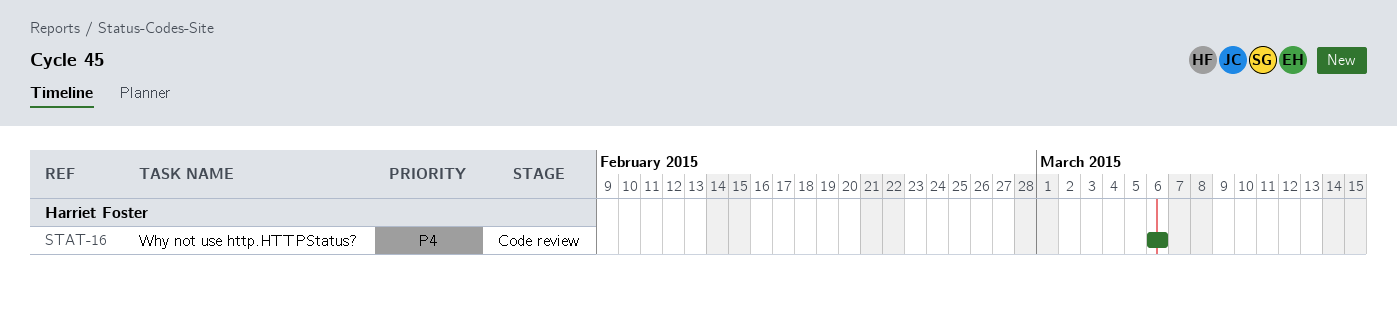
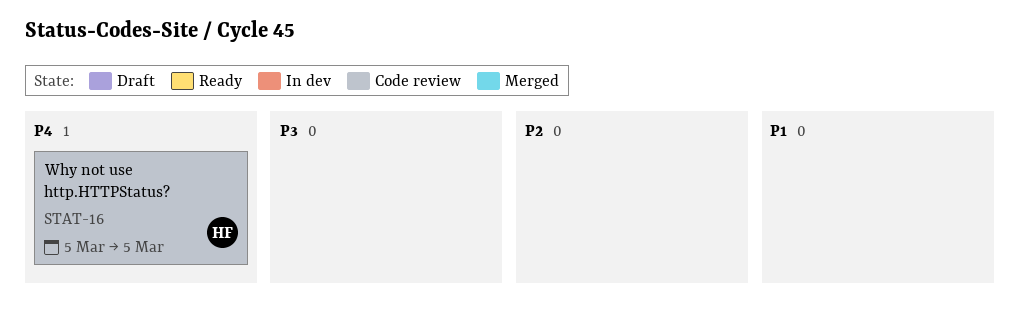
STAT-16, start: Mar 6 -> Mar 5
STAT-16, due: Mar 6 -> Mar 5

